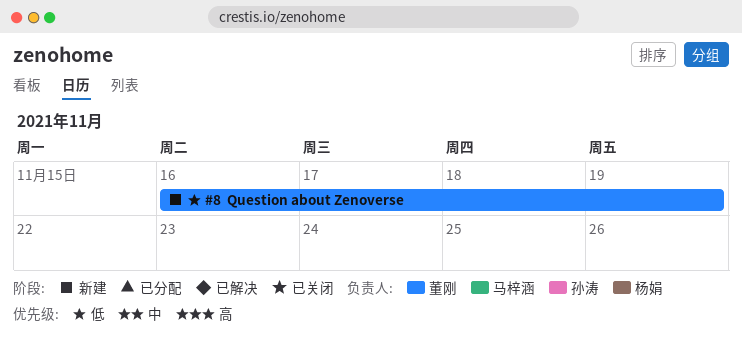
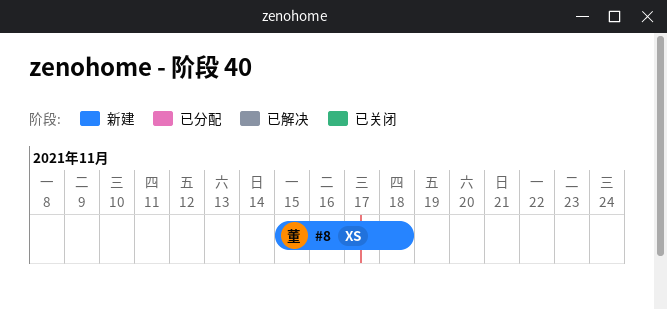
#8, start: Nov 16 -> Nov 15
#8, due: Nov 19 -> Nov 18

